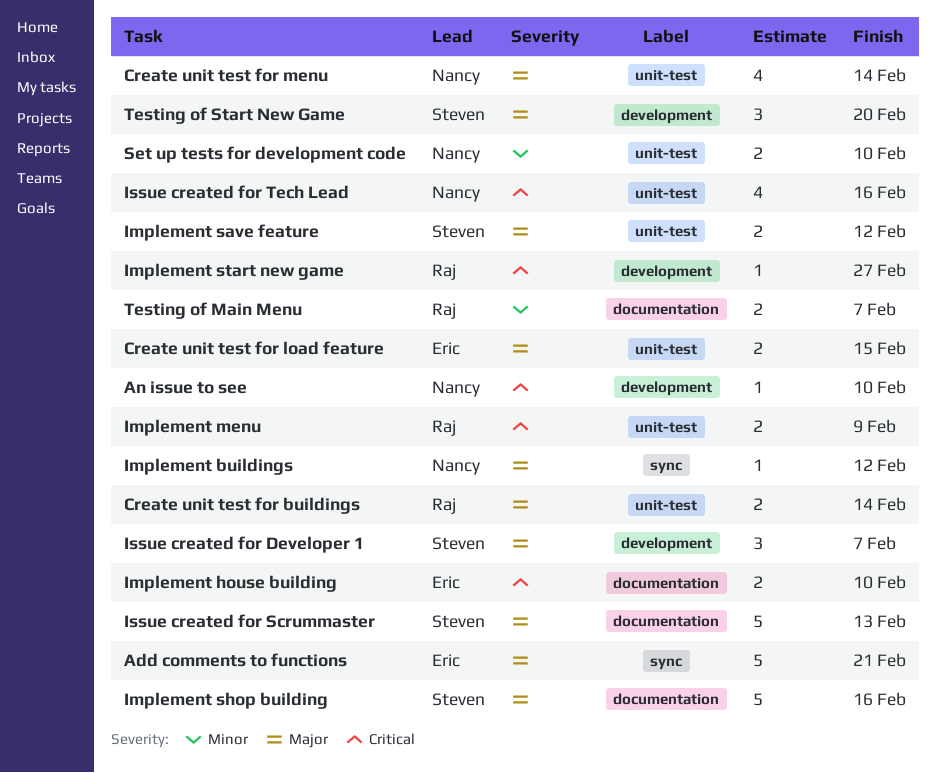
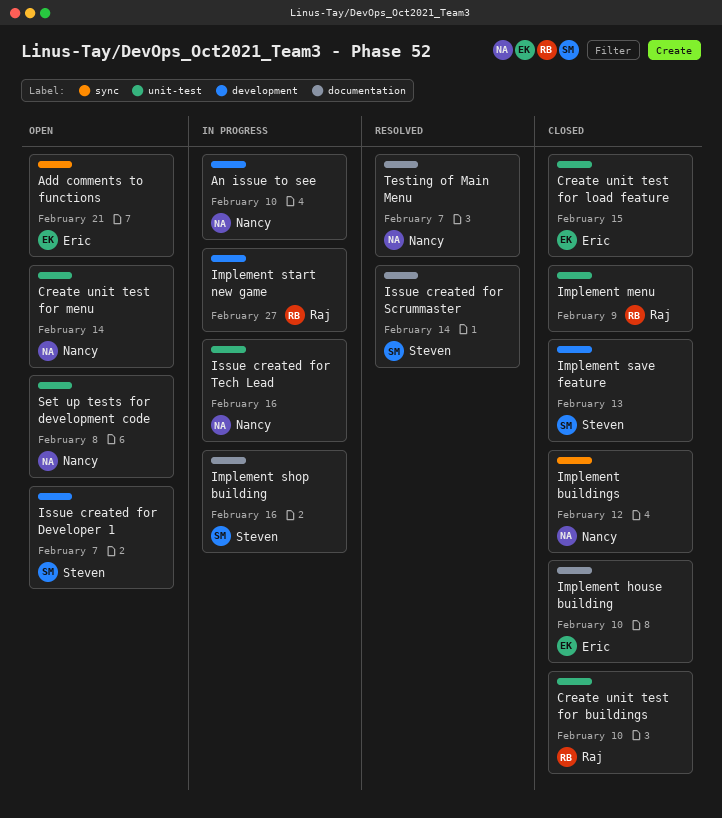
Create unit test for buildings, due: Feb 14 -> Feb 10
Implement save feature, label: unit-test -> development
Implement save feature, due: Feb 12 -> Feb 13
Issue created for Scrummaster, due: Feb 13 -> Feb 14
Set up tests for development code, due: Feb 10 -> Feb 8
Testing of Main Menu, owner: Raj -> Nancy
Testing of Start New Game: present -> none

